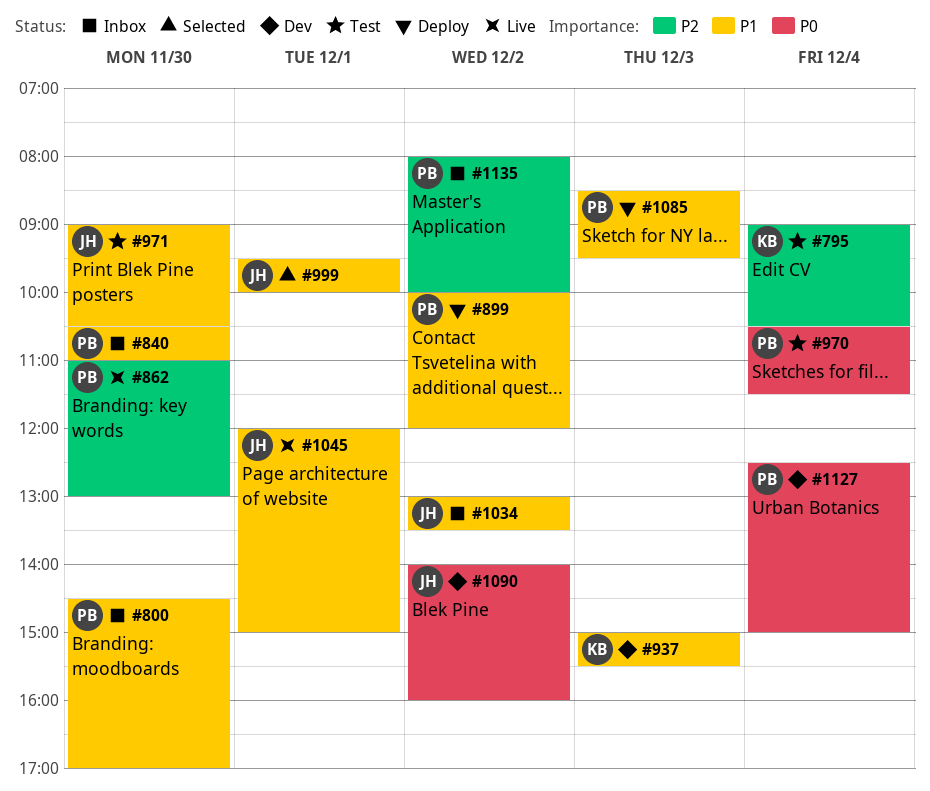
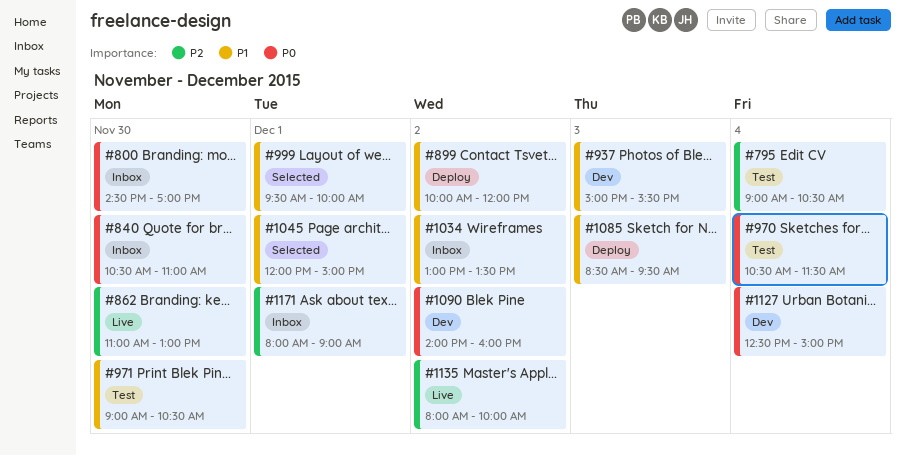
#800, priority: P1 -> P0
#840, priority: P1 -> P0
#1045, status: Live -> Selected
#1135, status: Inbox -> Live
#1171: none -> present

